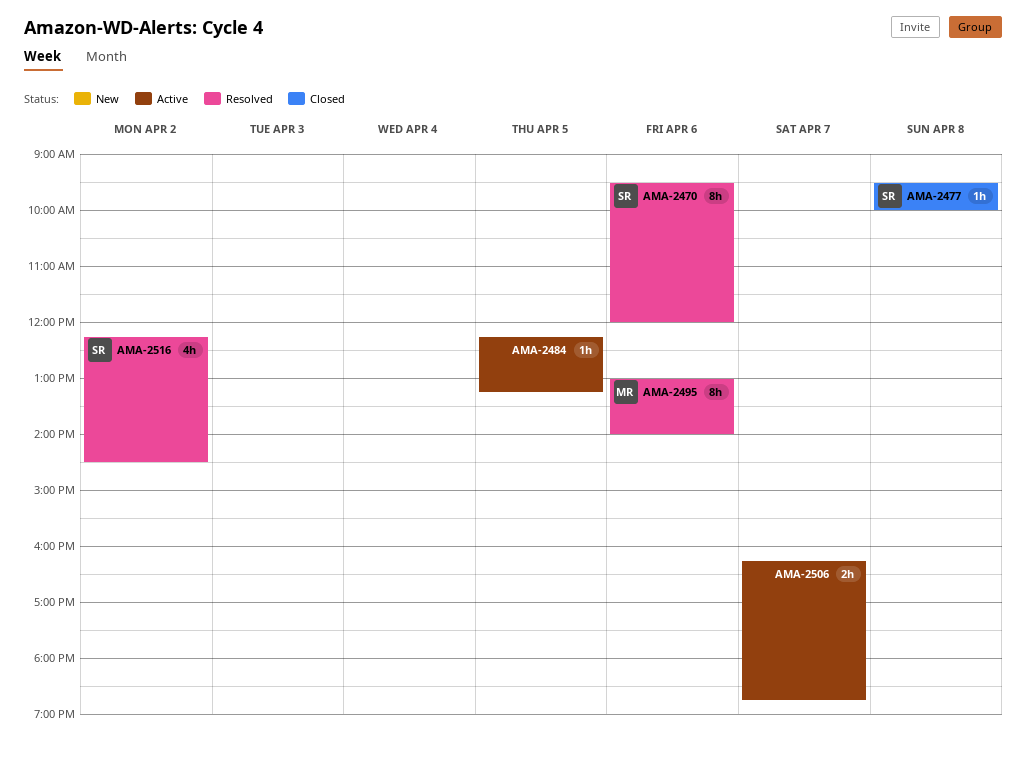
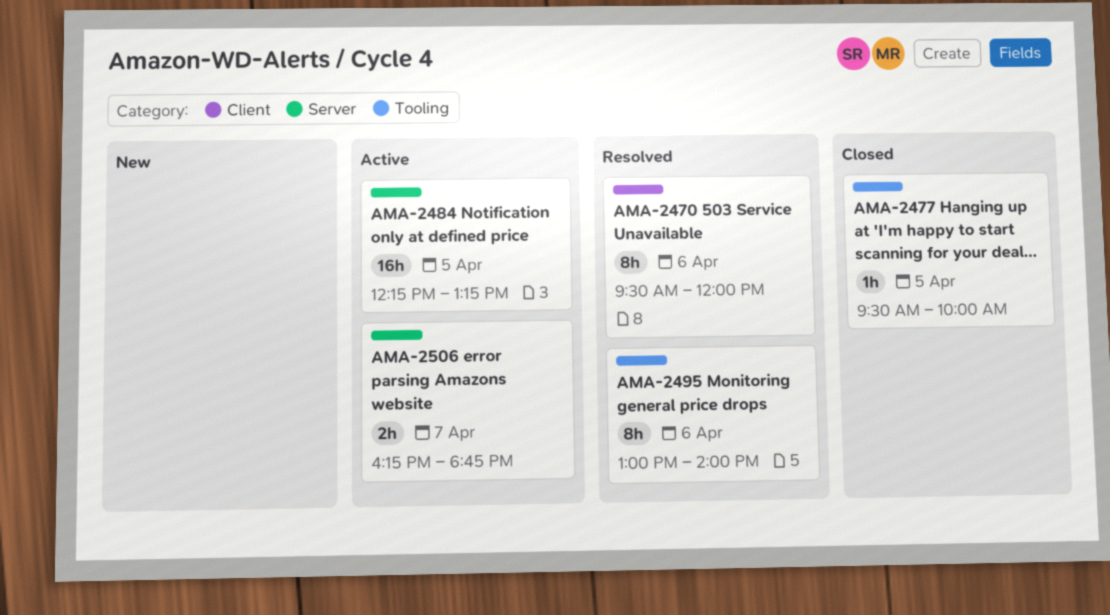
AMA-2477, day: Apr 8 -> Apr 5
AMA-2484, estimate: 1h -> 16h
AMA-2516: present -> none

